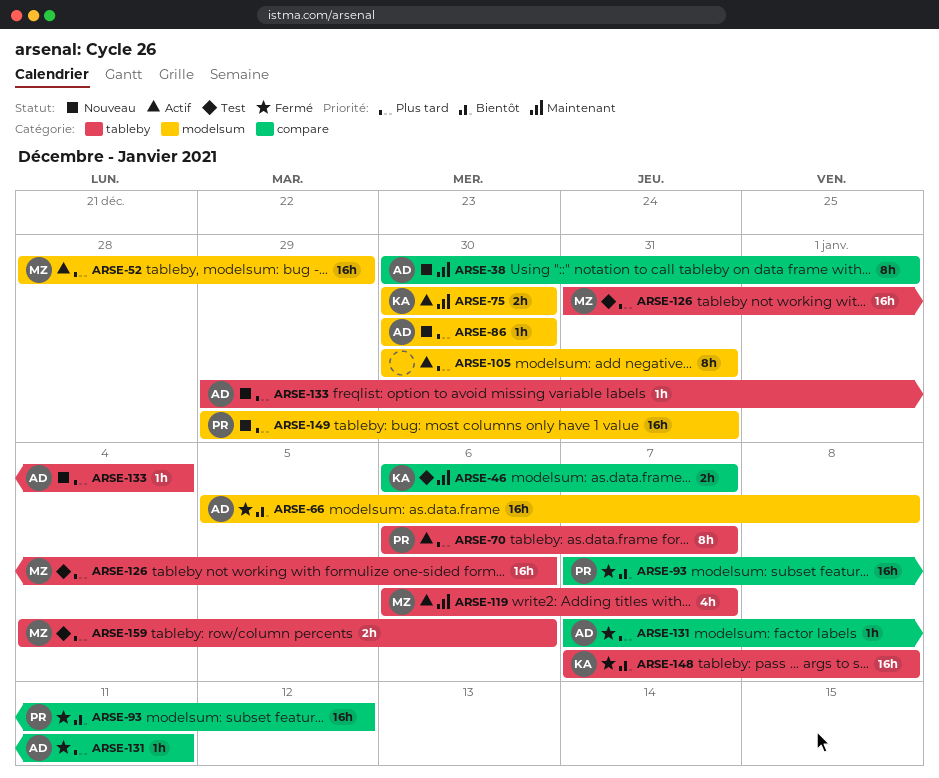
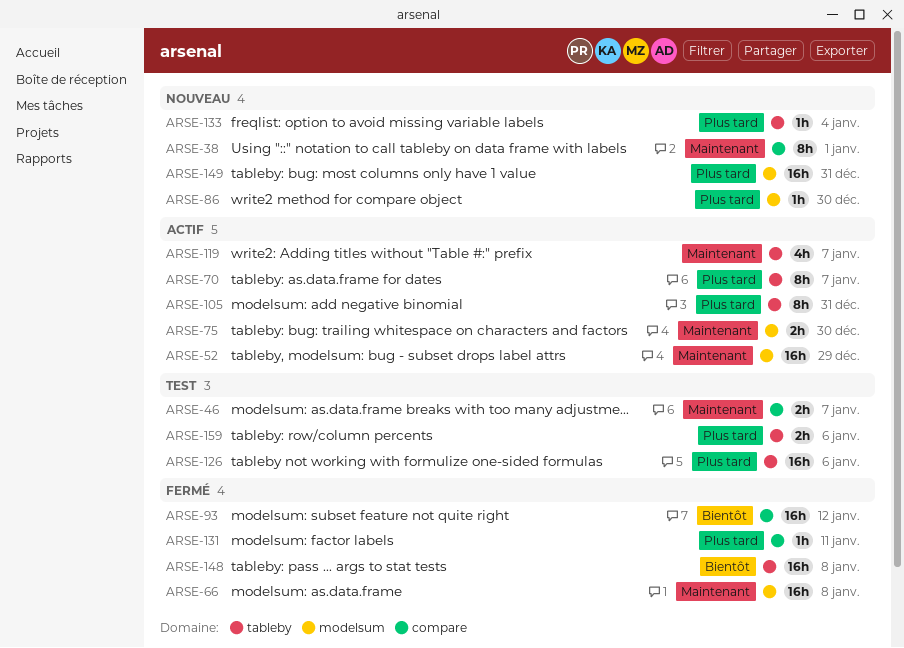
ARSE-52, priority: Plus tard -> Maintenant
ARSE-66, priority: Bientôt -> Maintenant
ARSE-105, label: modelsum -> tableby

